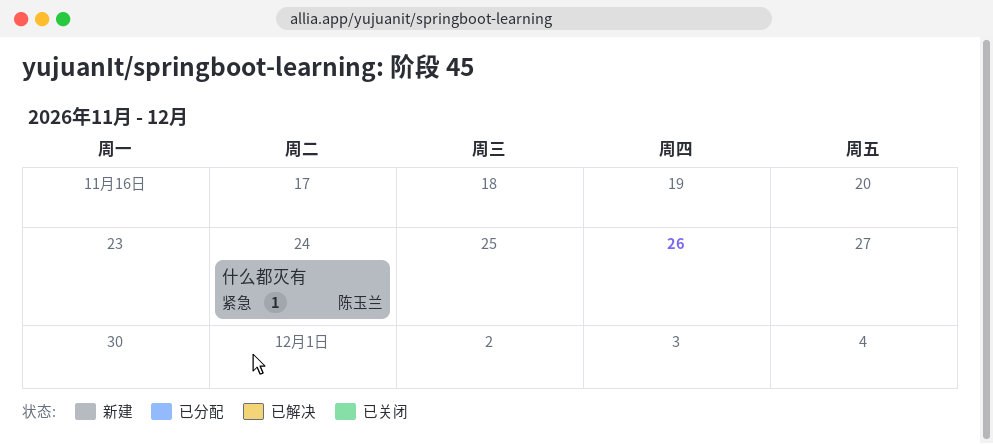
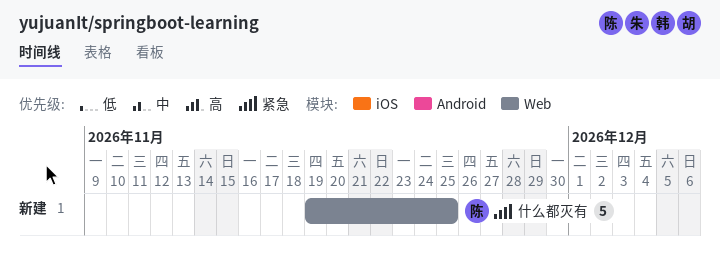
什么都灭有, estimate: 1 -> 5
什么都灭有, due: Nov 24 -> Nov 25

